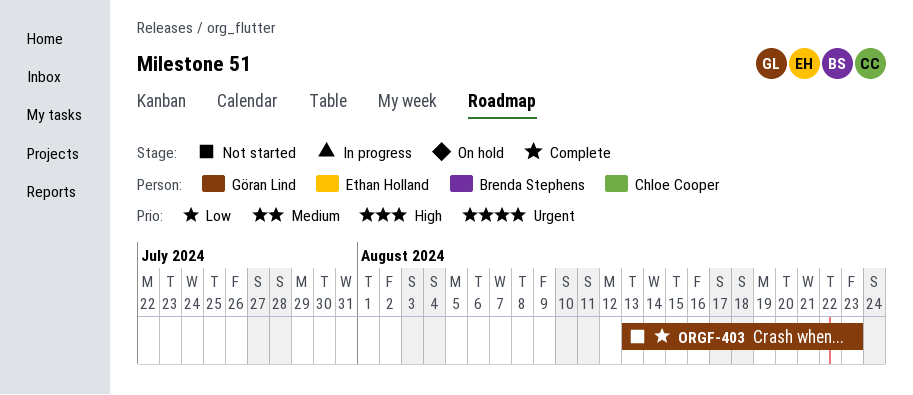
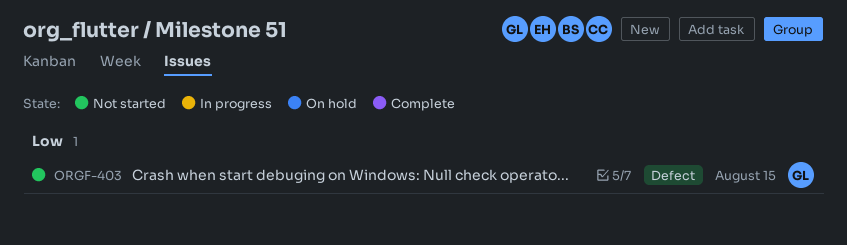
ORGF-403, due: Aug 23 -> Aug 15

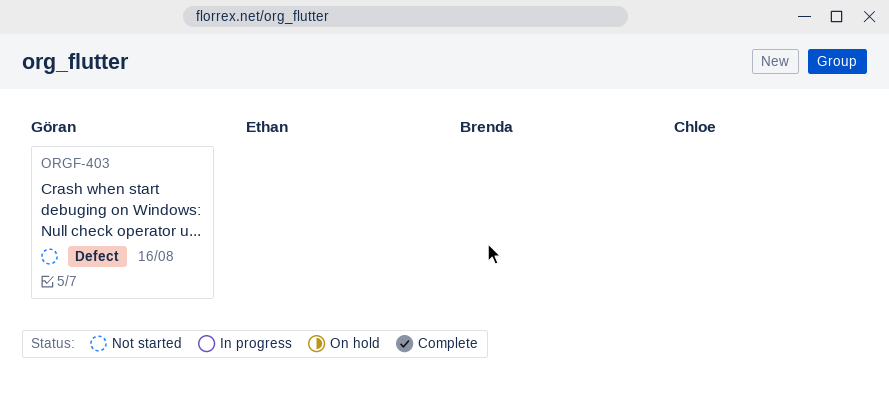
ORGF-403, due: Aug 15 -> Aug 16

